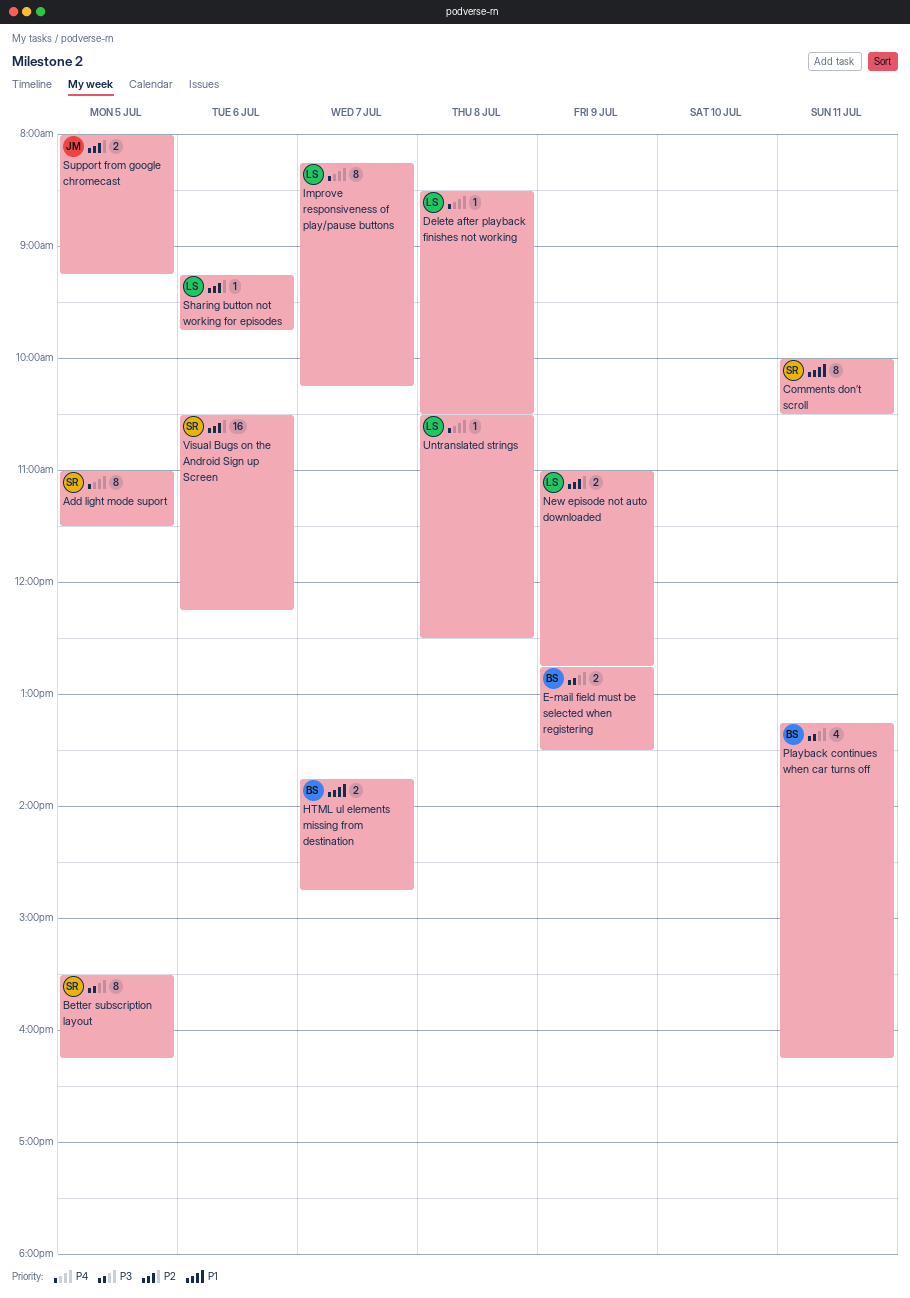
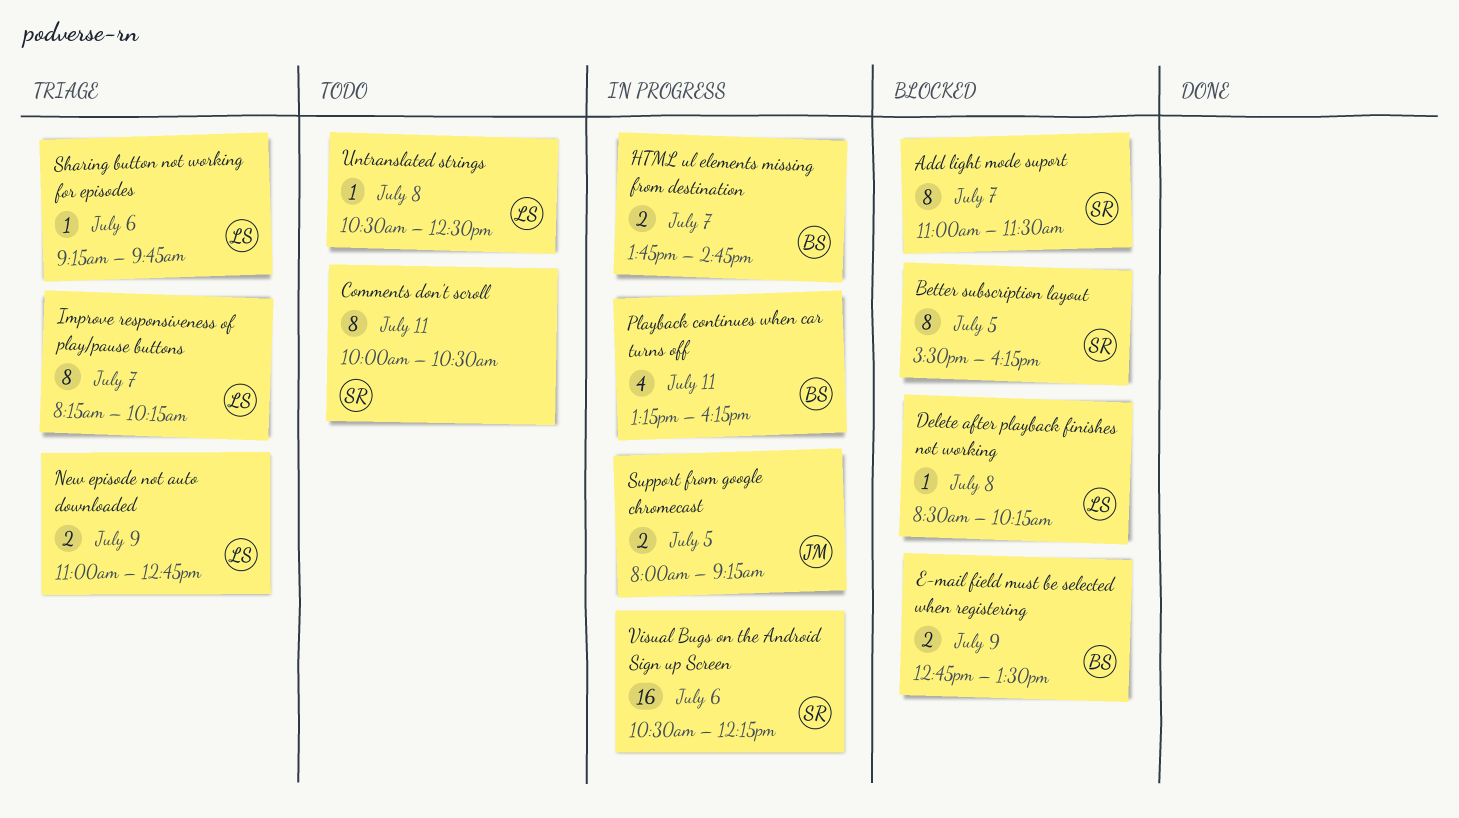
Add light mode suport, day: Jul 5 -> Jul 7
Delete after playback finishes not working, ends: 10:30 -> 10:15

